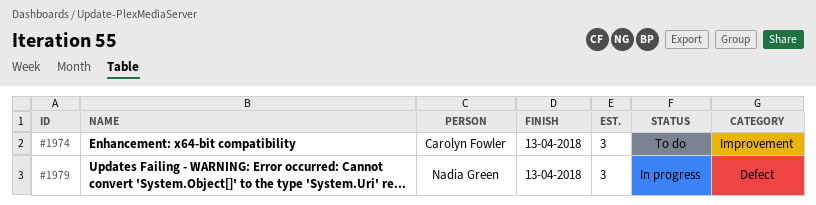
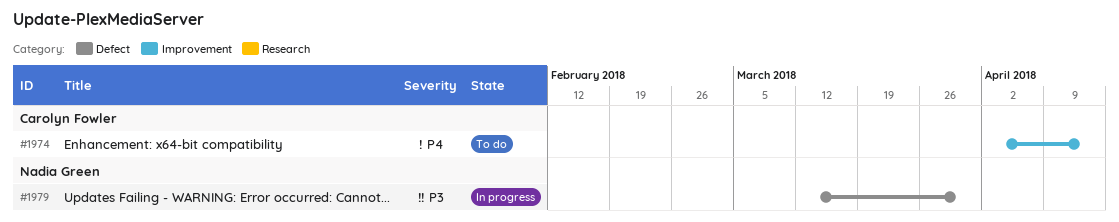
#1979, due: Apr 13 -> Mar 30

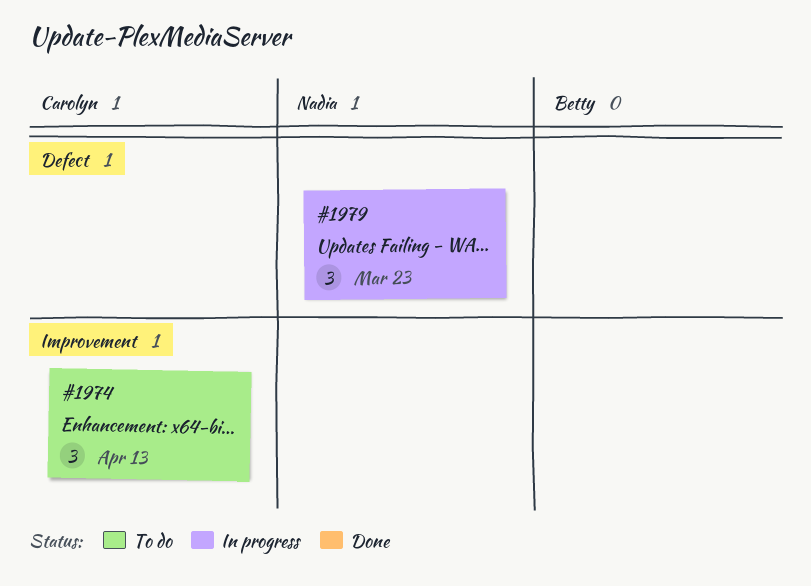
#1979, due: Mar 30 -> Mar 23

